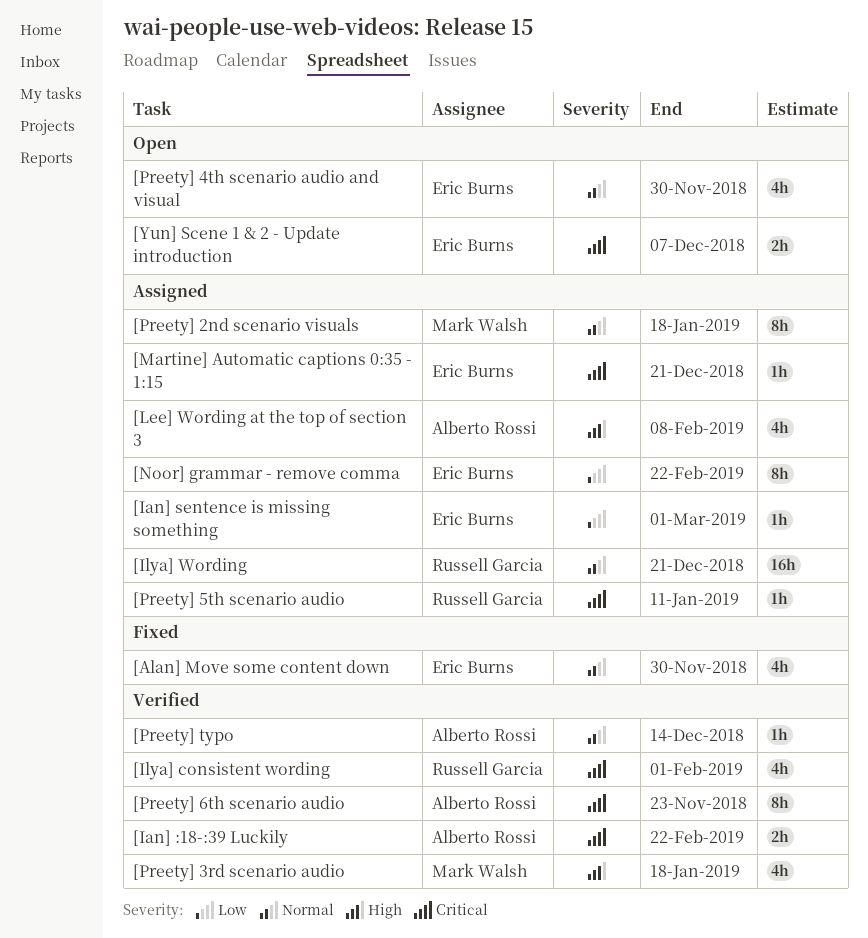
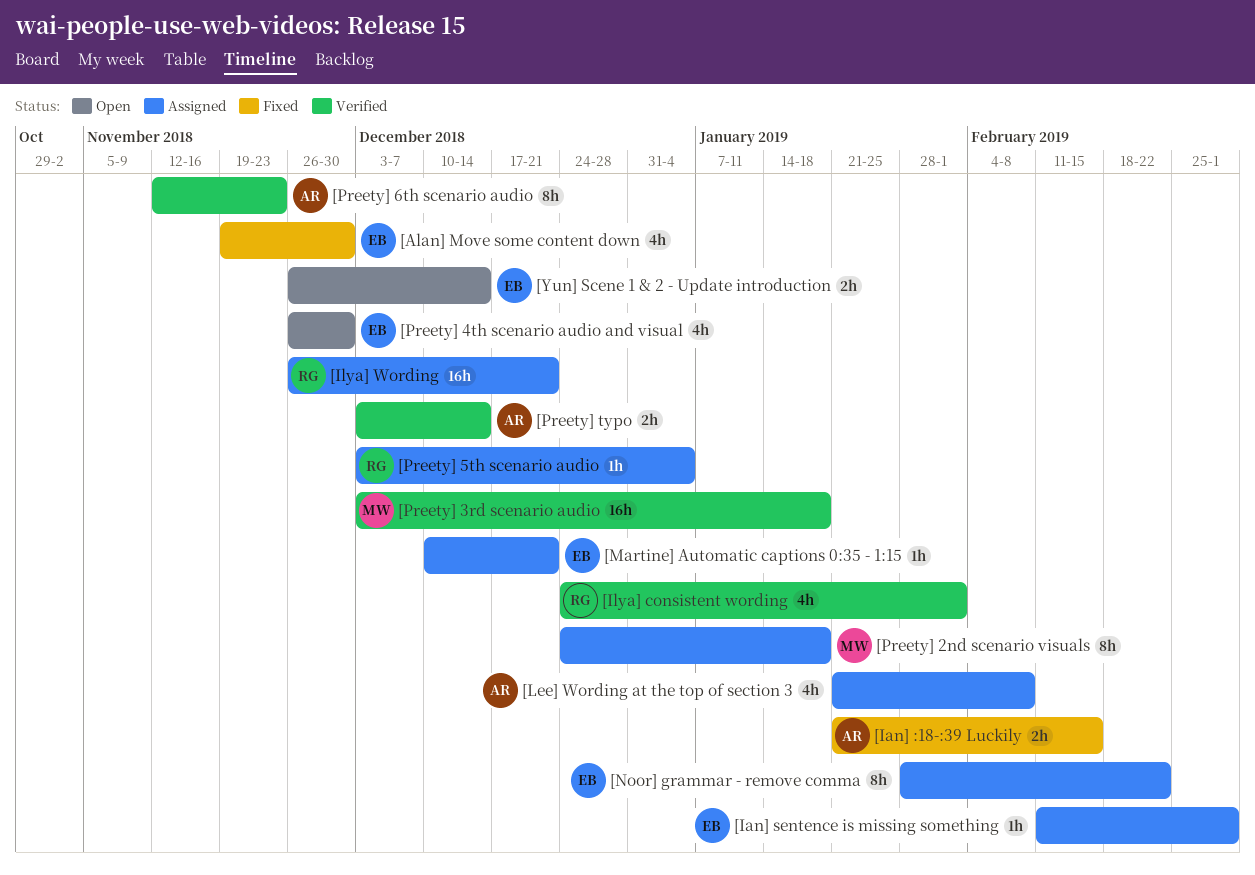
[Ian] :18-:39 Luckily, status: Verified -> Fixed
[Ian] :18-:39 Luckily, due: Feb 22 -> Feb 15
[Preety] 3rd scenario audio, estimate: 4h -> 16h
[Preety] 5th scenario audio, due: Jan 11 -> Jan 4
[Preety] typo, estimate: 1h -> 2h
[Yun] Scene 1 & 2 - Update introduction, due: Dec 7 -> Dec 14

